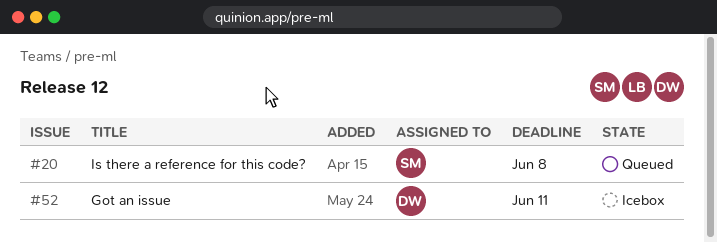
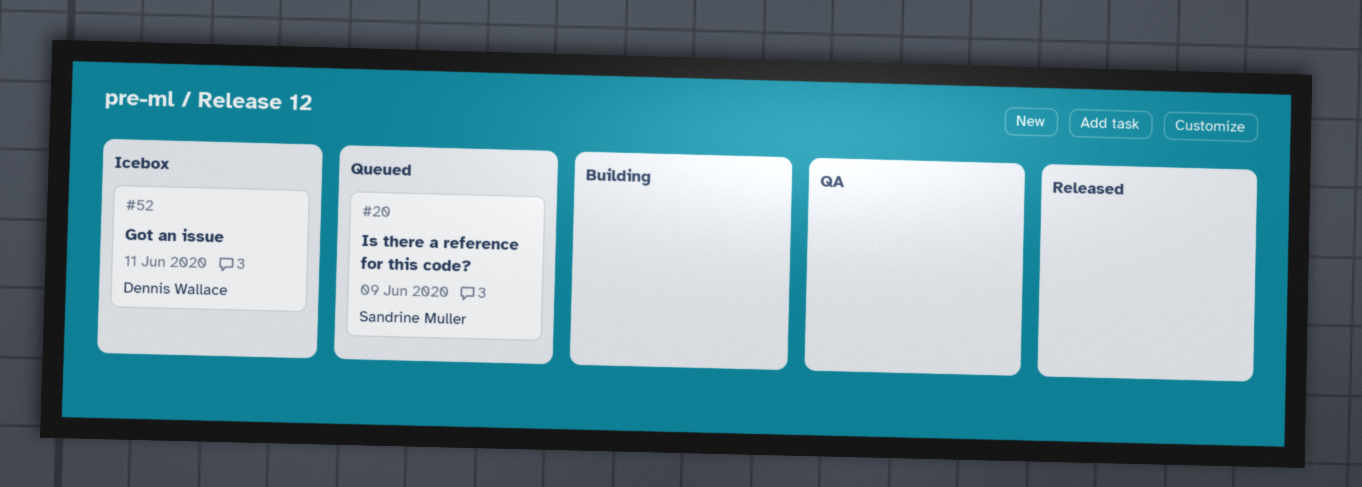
#20, due: Jun 8 -> Jun 9

